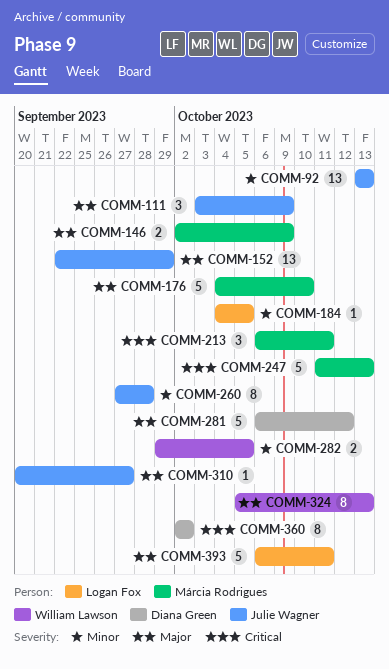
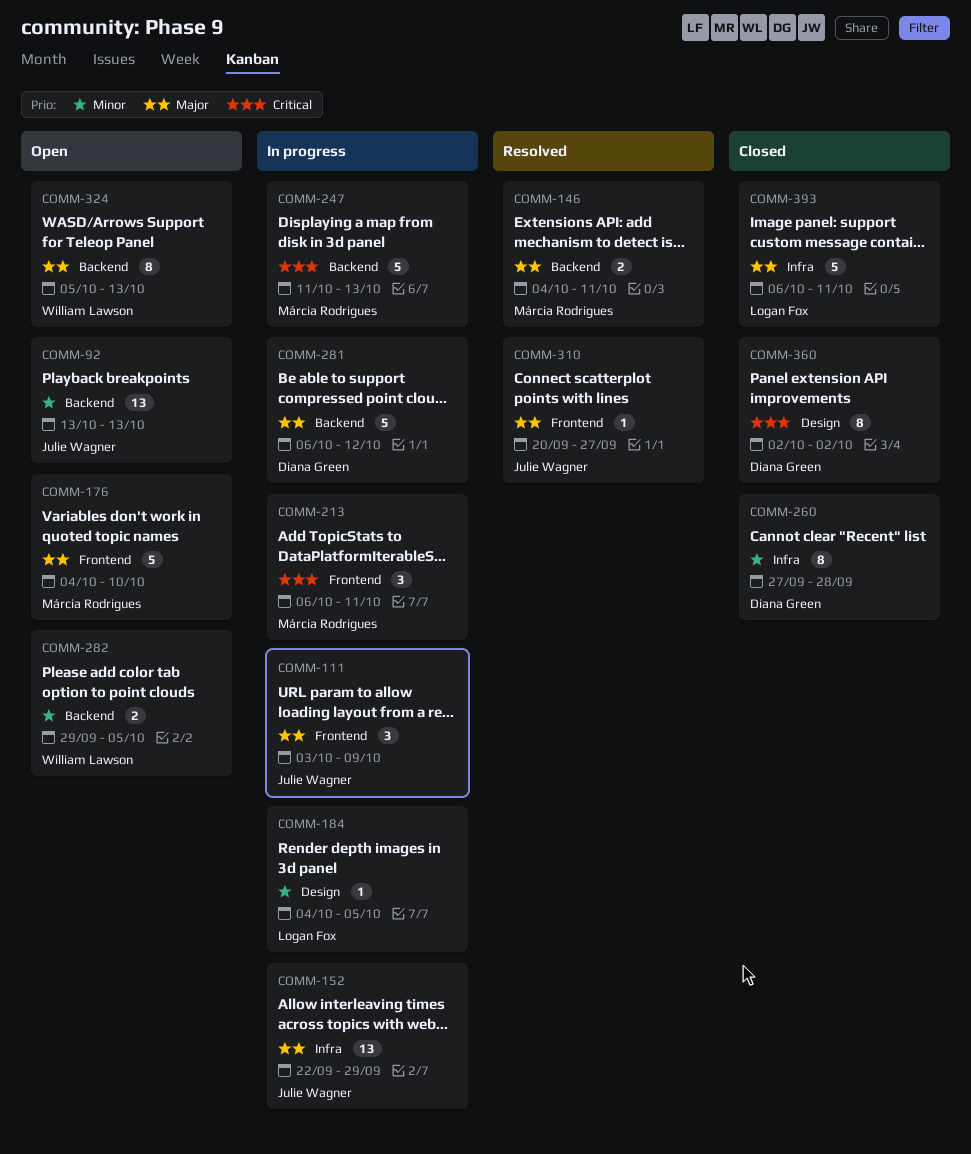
COMM-146, start: Oct 2 -> Oct 4
COMM-146, due: Oct 9 -> Oct 11
COMM-260, owner: Julie Wagner -> Diana Green

